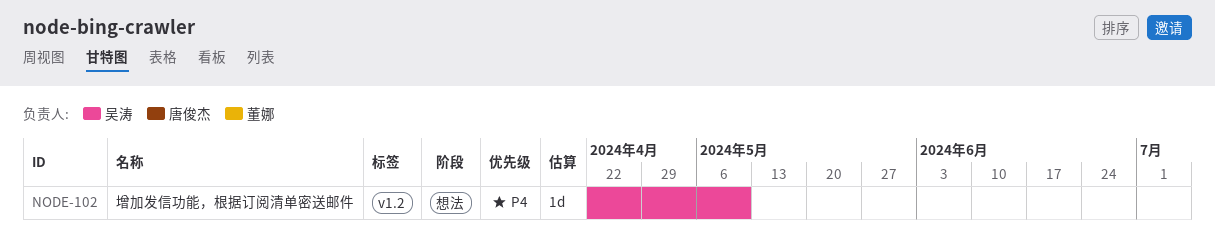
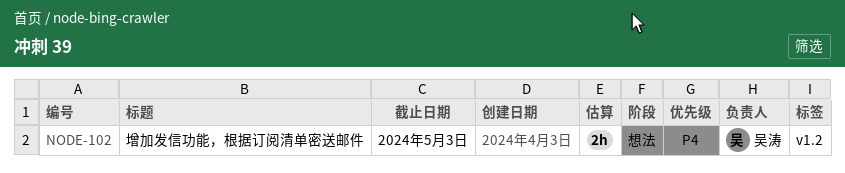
NODE-102, estimate: 1d -> 2h
NODE-102, due: May 10 -> May 3

